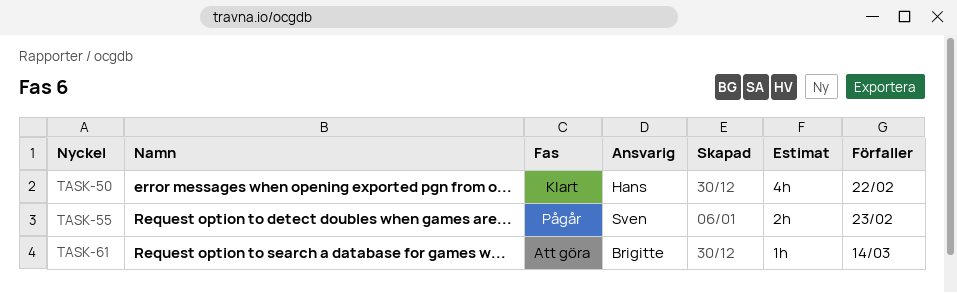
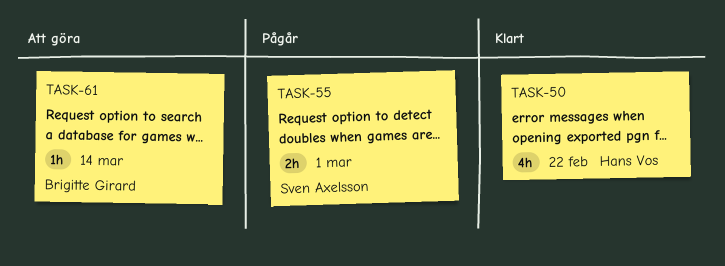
TASK-55, due: Feb 23 -> Mar 1

